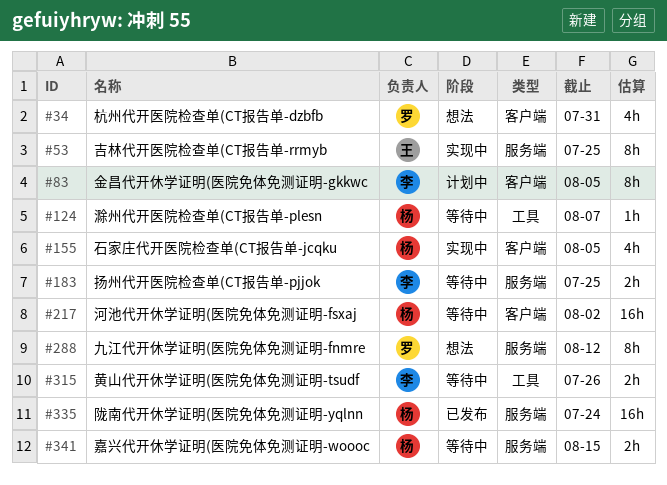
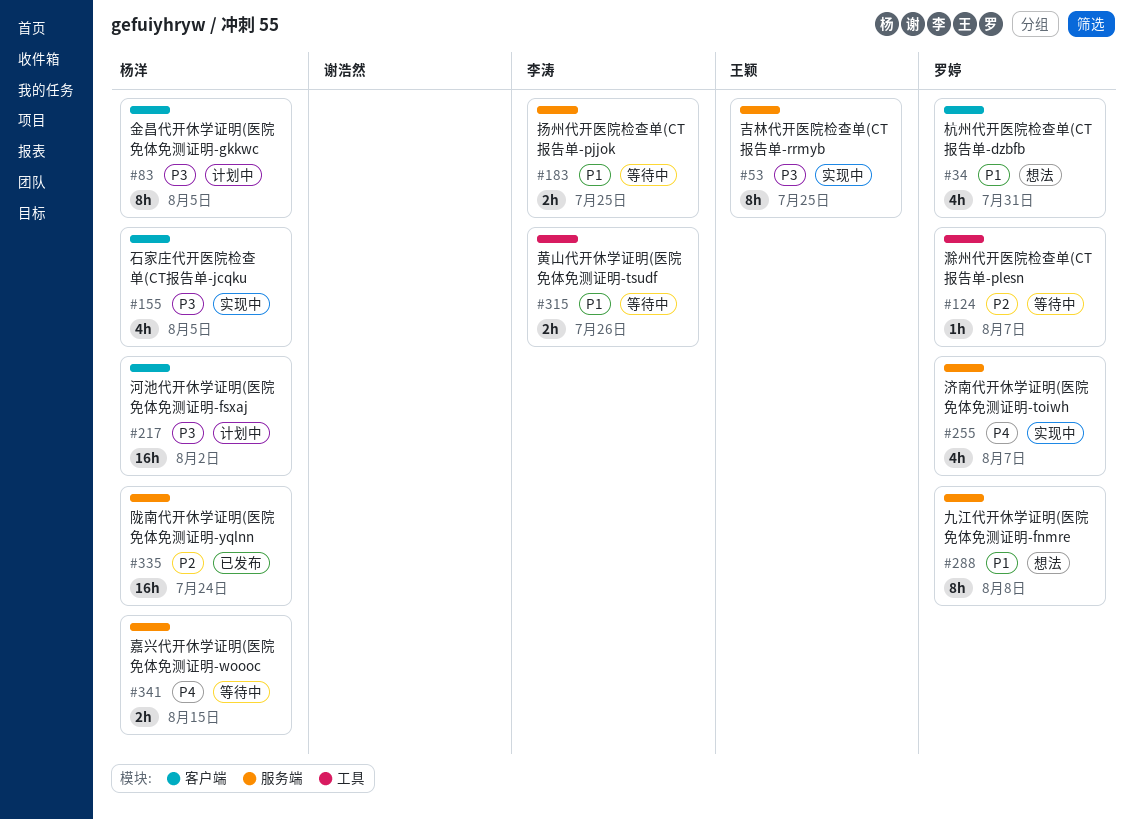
#83, owner: 李涛 -> 杨洋
#124, owner: 杨洋 -> 罗婷
#217, status: 等待中 -> 计划中
#255: none -> present
#288, due: Aug 12 -> Aug 8

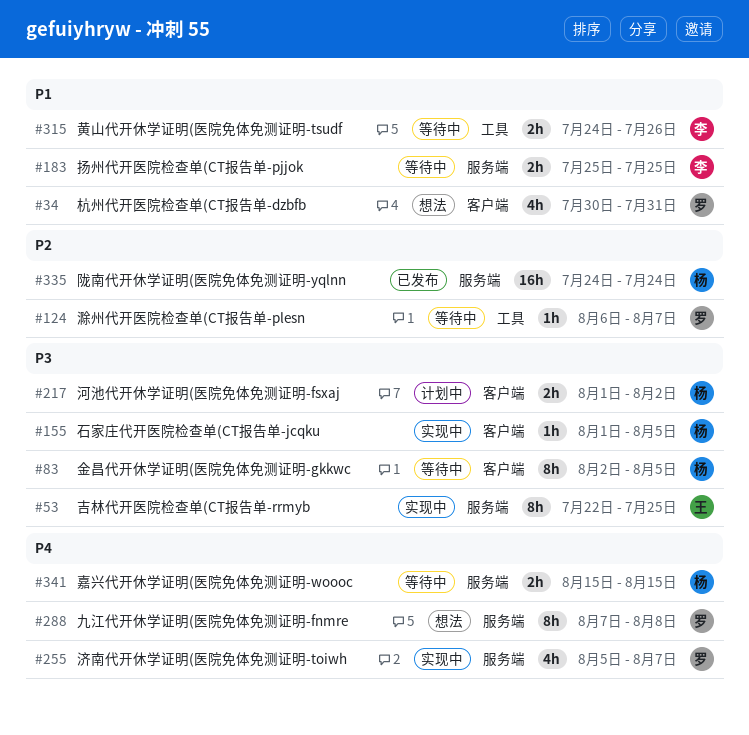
#83, status: 计划中 -> 等待中
#155, estimate: 4h -> 1h
#217, estimate: 16h -> 2h
#288, priority: P1 -> P4

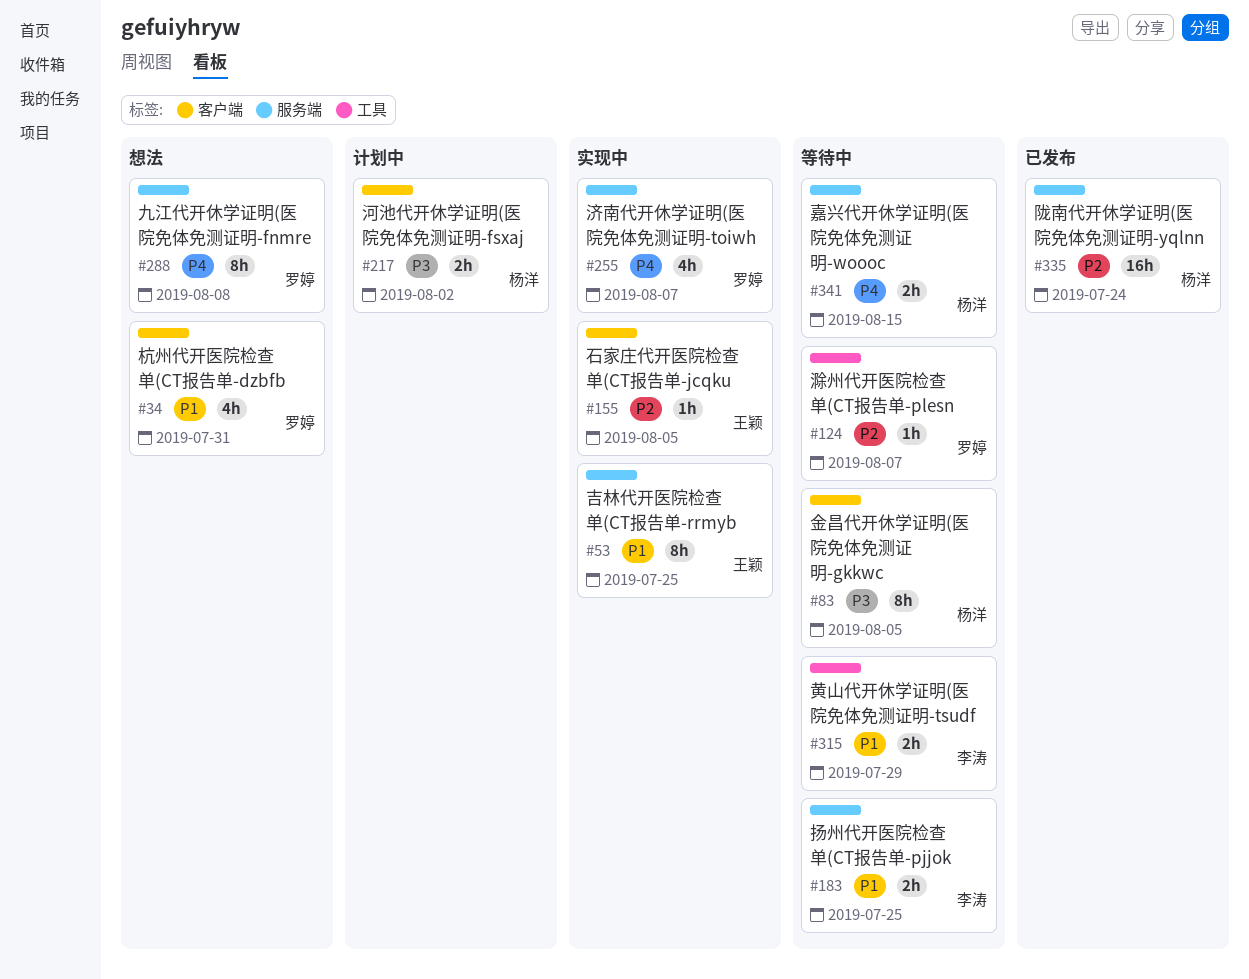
#53, priority: P3 -> P1
#155, owner: 杨洋 -> 王颖
#155, priority: P3 -> P2
#315, due: Jul 26 -> Jul 29

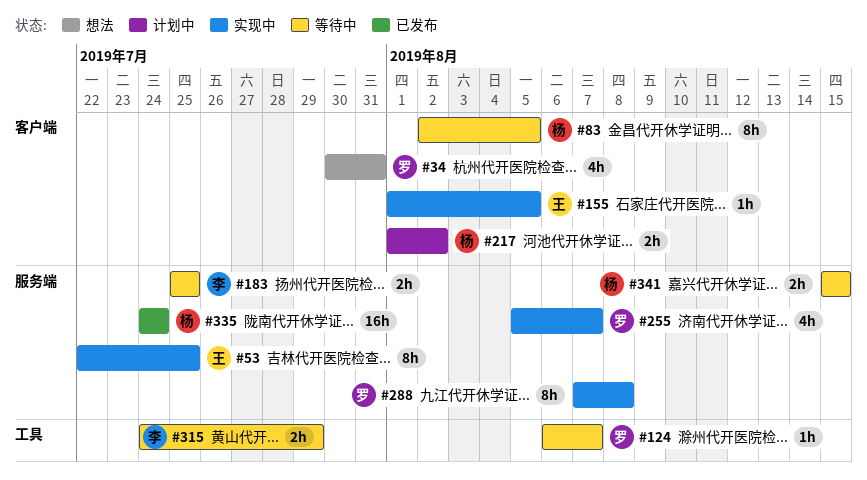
#288, status: 想法 -> 实现中

